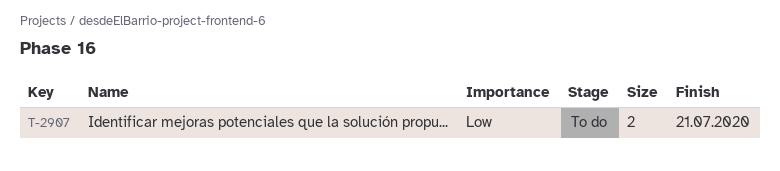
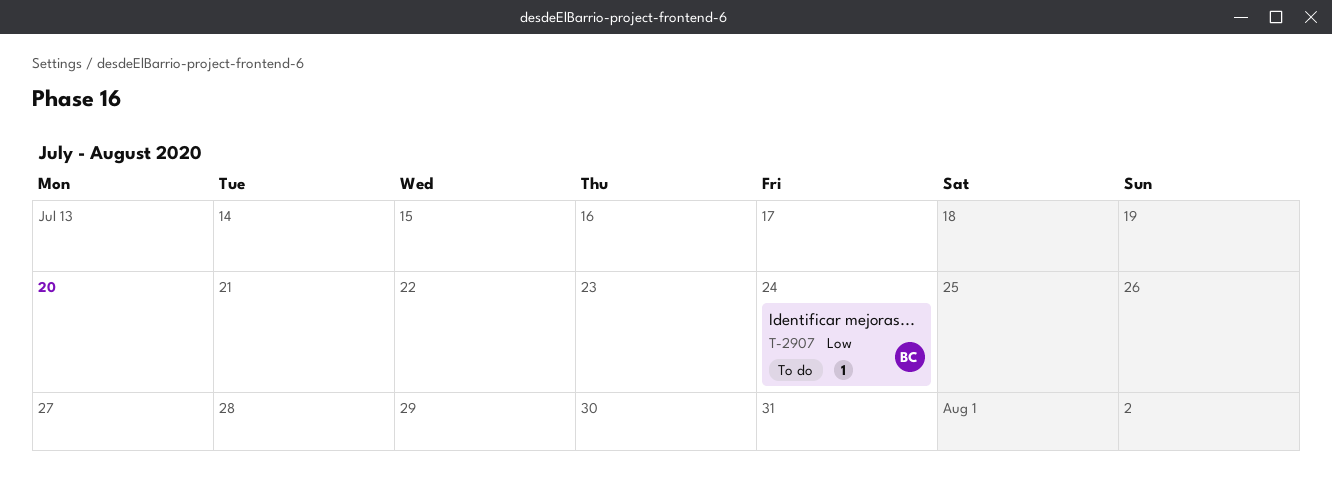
T-2907, estimate: 2 -> 1
T-2907, due: Jul 21 -> Jul 24

